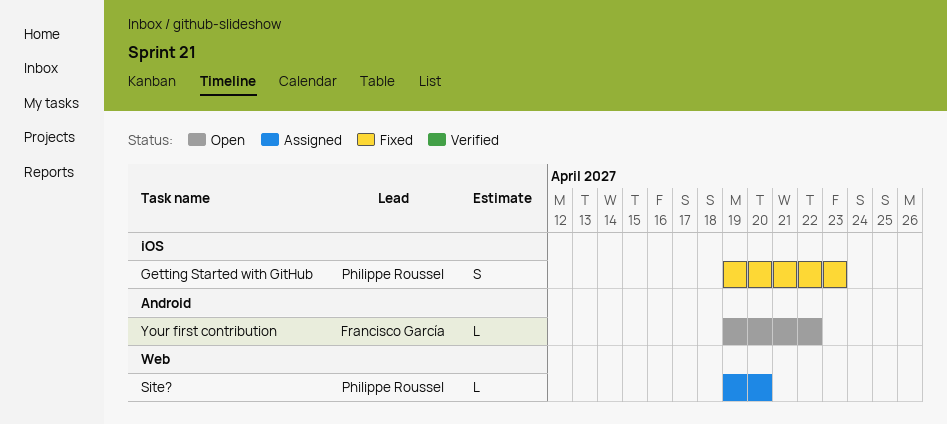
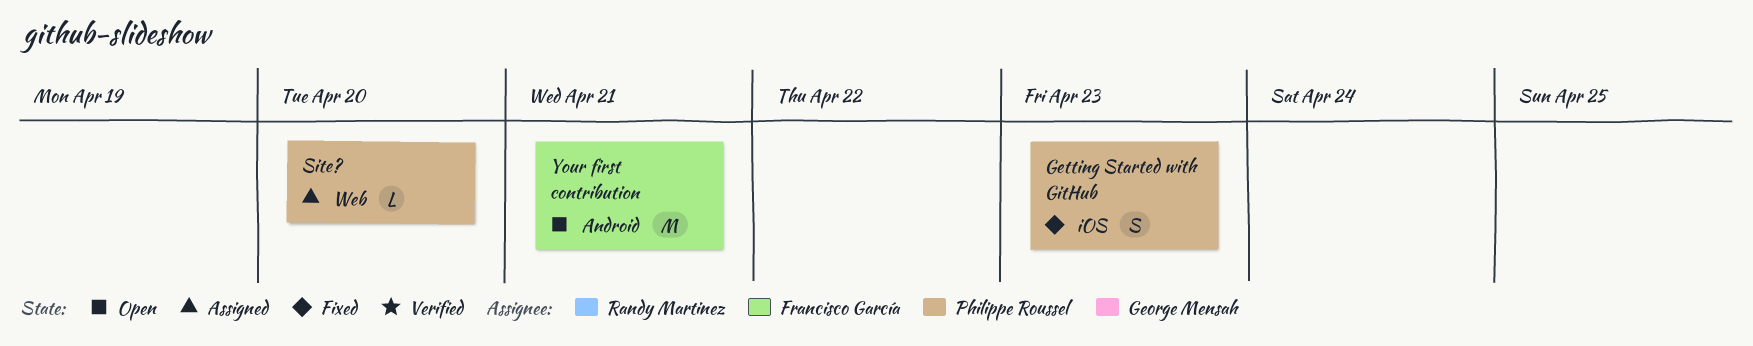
Your first contribution, estimate: L -> M
Your first contribution, due: Apr 22 -> Apr 21

